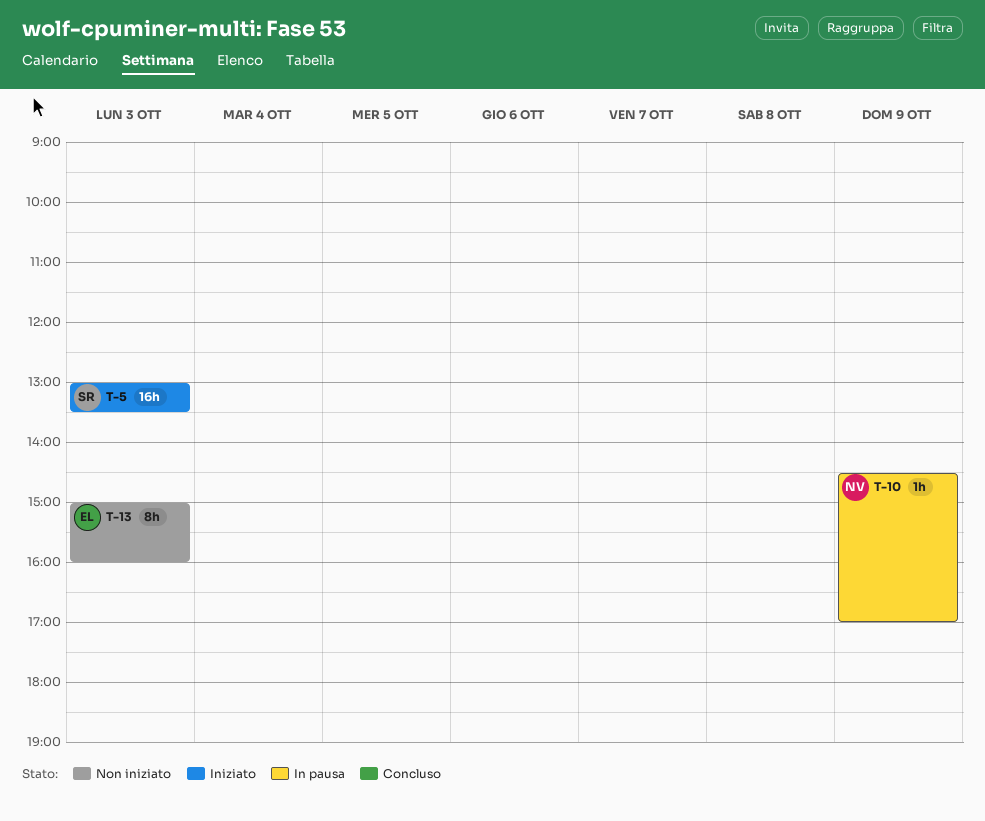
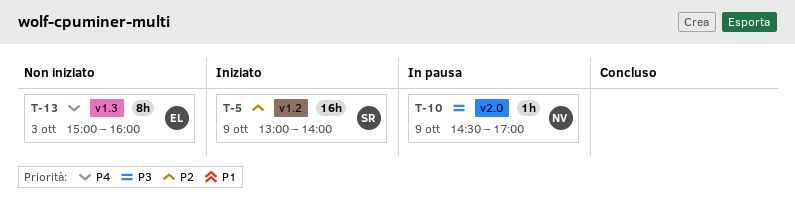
T-5, day: Oct 3 -> Oct 9
T-5, ends: 13:30 -> 14:00

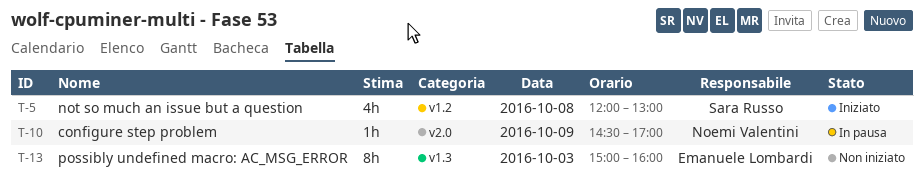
T-5, estimate: 16h -> 4h
T-5, day: Oct 9 -> Oct 8
T-5, begins: 13:00 -> 12:00
T-5, ends: 14:00 -> 13:00

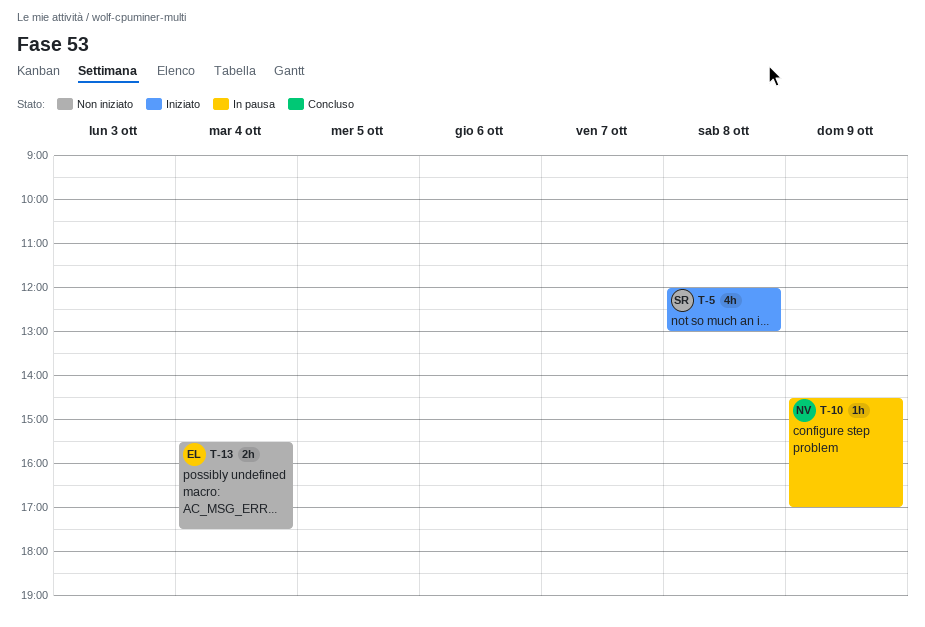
T-13, estimate: 8h -> 2h
T-13, day: Oct 3 -> Oct 4
T-13, begins: 15:00 -> 15:30
T-13, ends: 16:00 -> 17:30

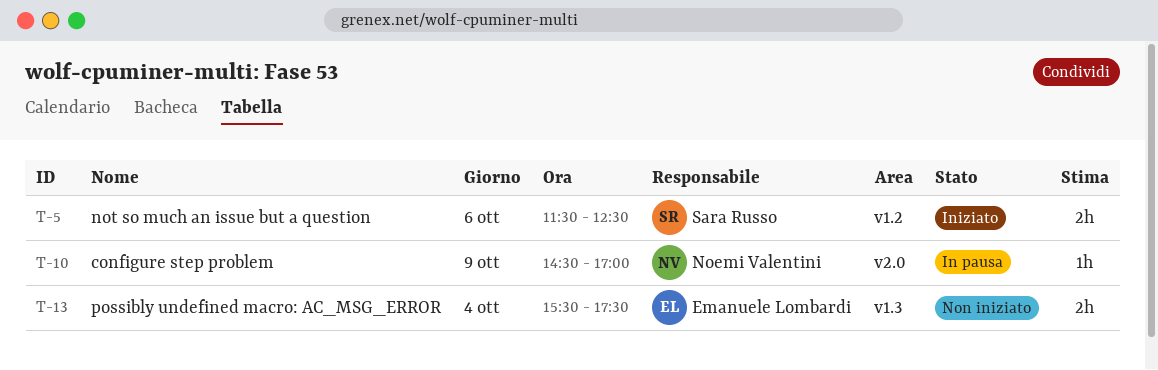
T-5, estimate: 4h -> 2h
T-5, day: Oct 8 -> Oct 6
T-5, begins: 12:00 -> 11:30
T-5, ends: 13:00 -> 12:30

